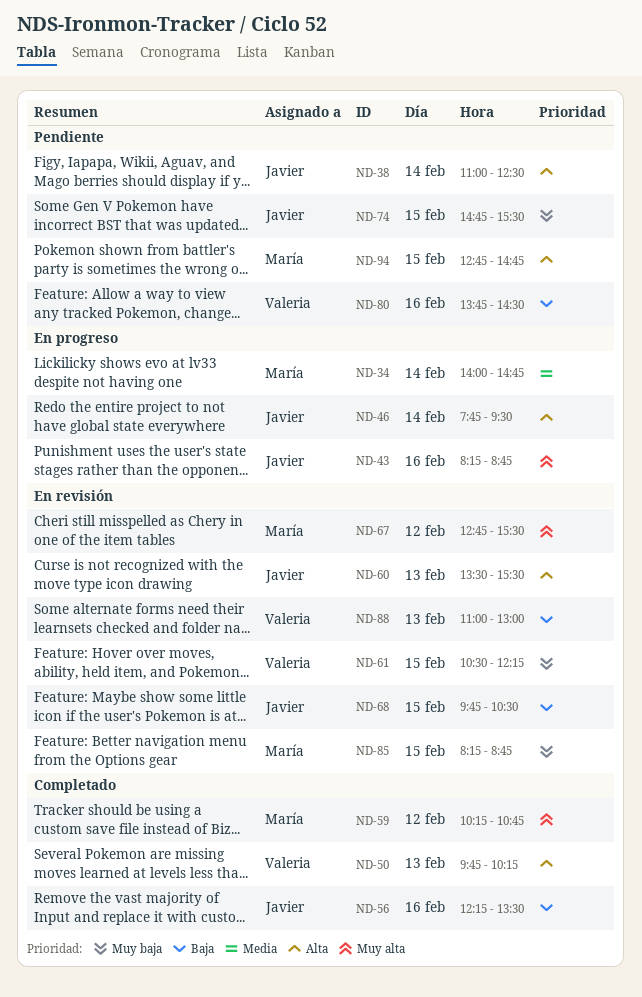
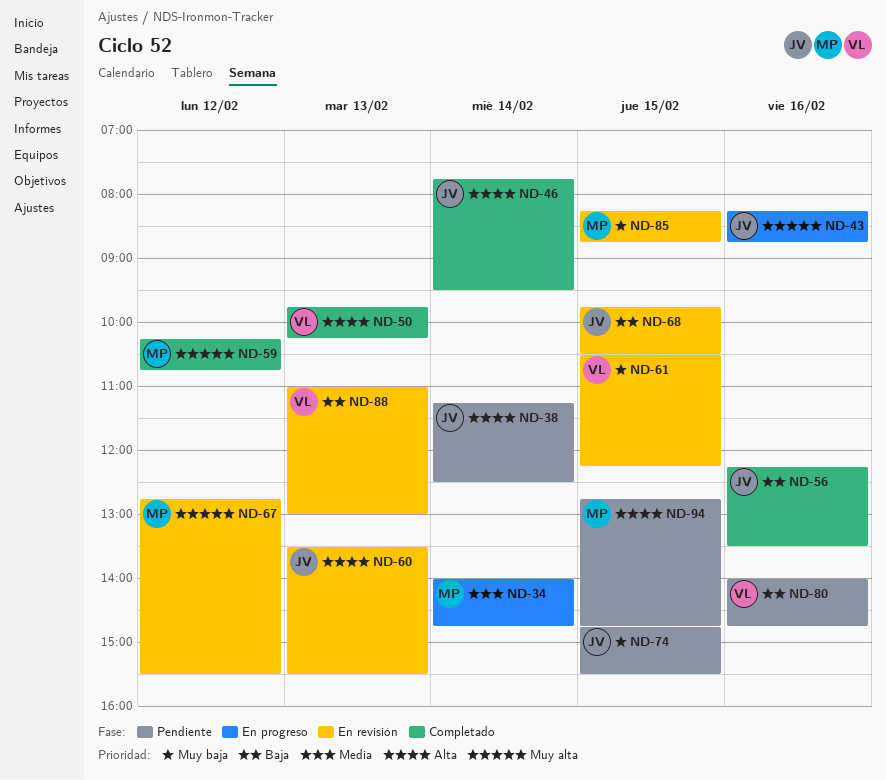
ND-38, begins: 11:00 -> 11:15
ND-46, status: En progreso -> Completado
ND-80, begins: 13:45 -> 14:00
ND-80, ends: 14:30 -> 14:45

